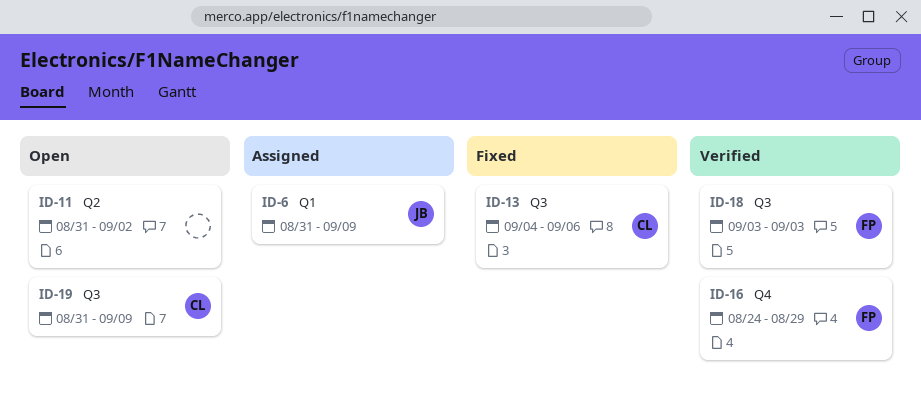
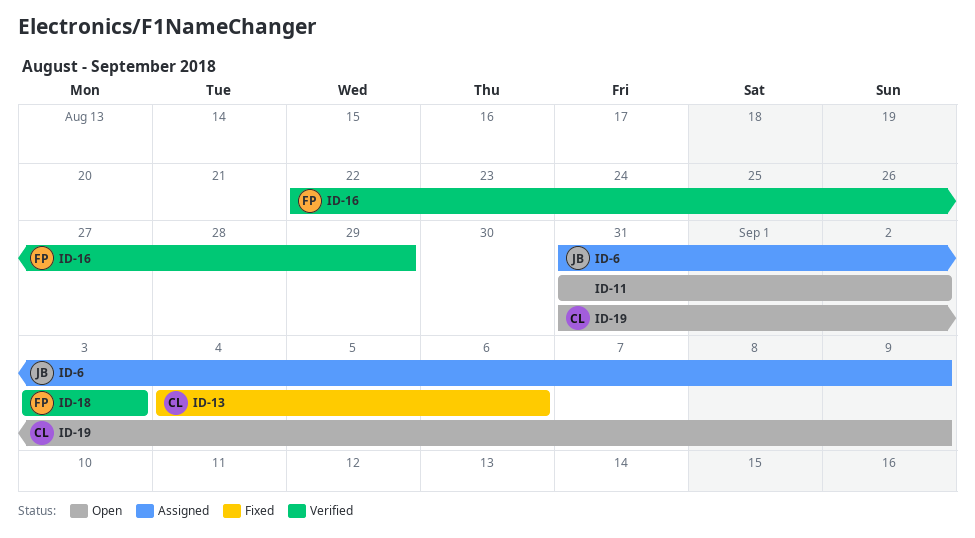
ID-16, start: Aug 24 -> Aug 22

